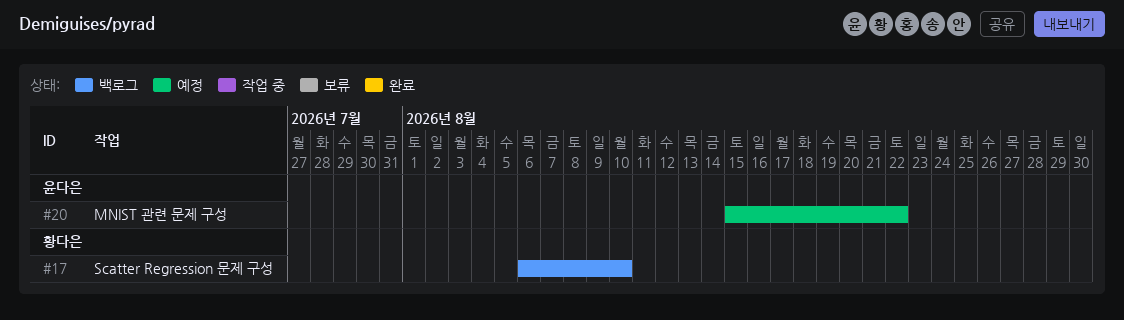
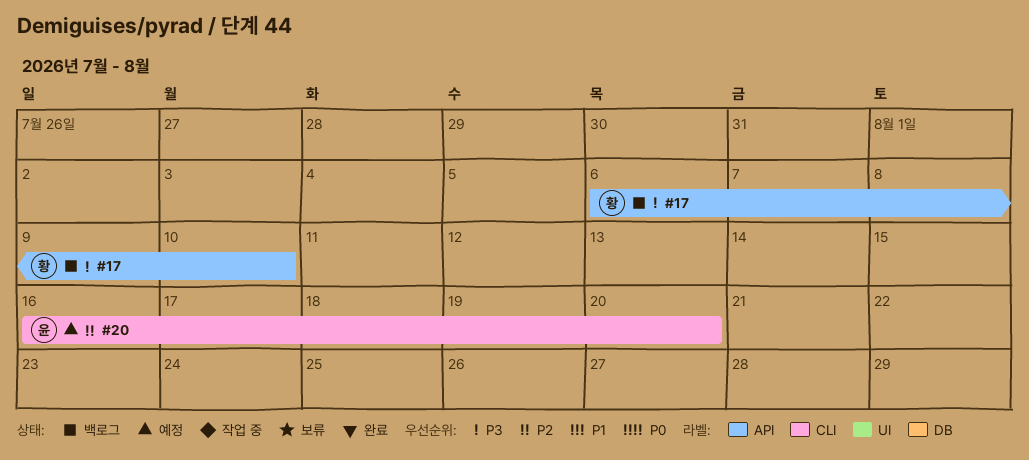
#20, start: Aug 15 -> Aug 16
#20, due: Aug 22 -> Aug 20

